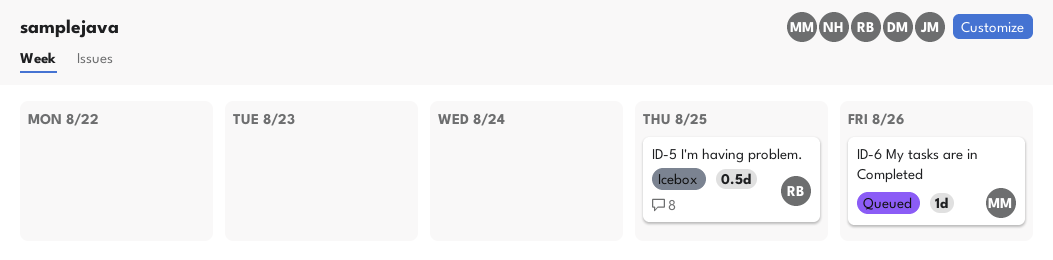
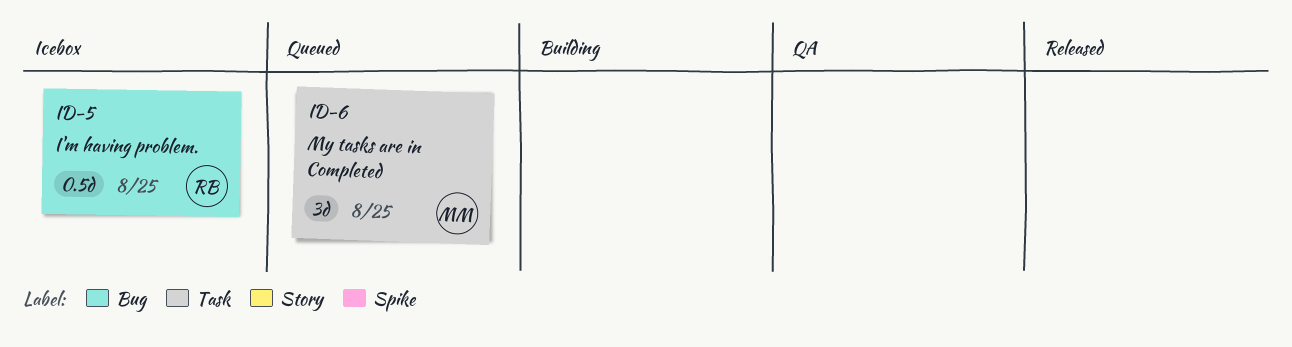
ID-6, estimate: 1d -> 3d
ID-6, due: Aug 26 -> Aug 25

